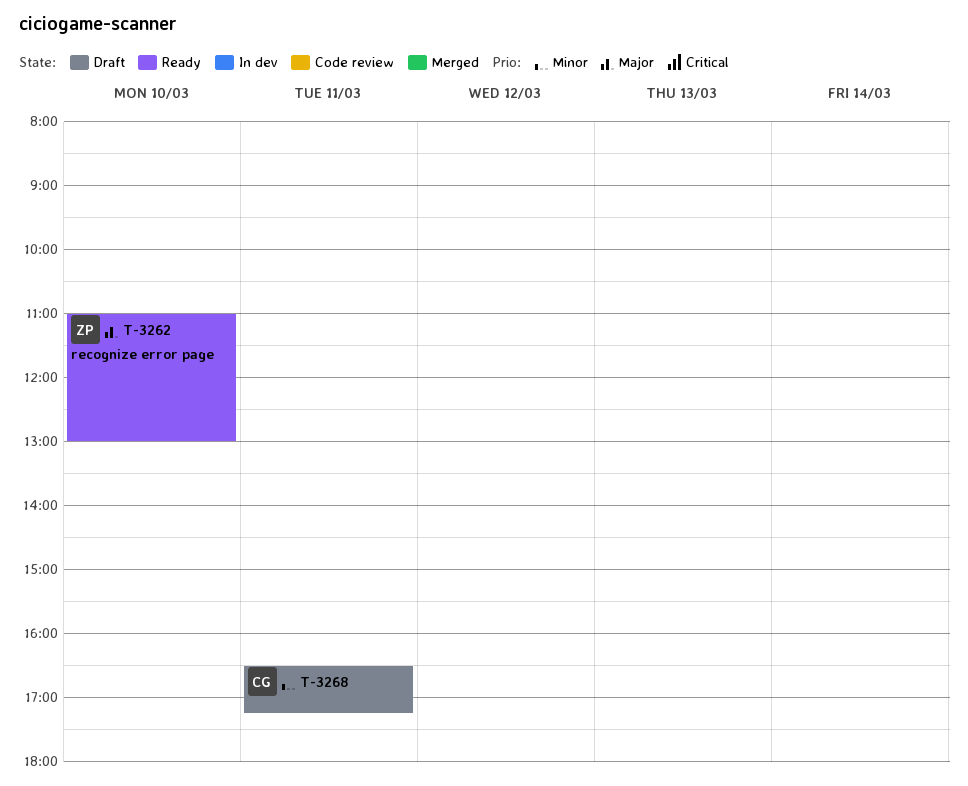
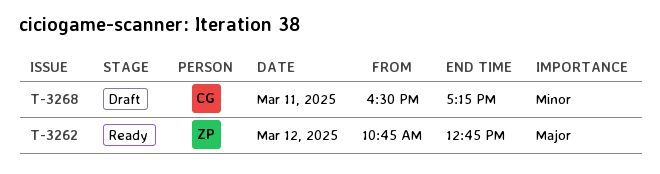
T-3262, day: Mar 10 -> Mar 12
T-3262, begins: 11:00 -> 10:45
T-3262, ends: 13:00 -> 12:45

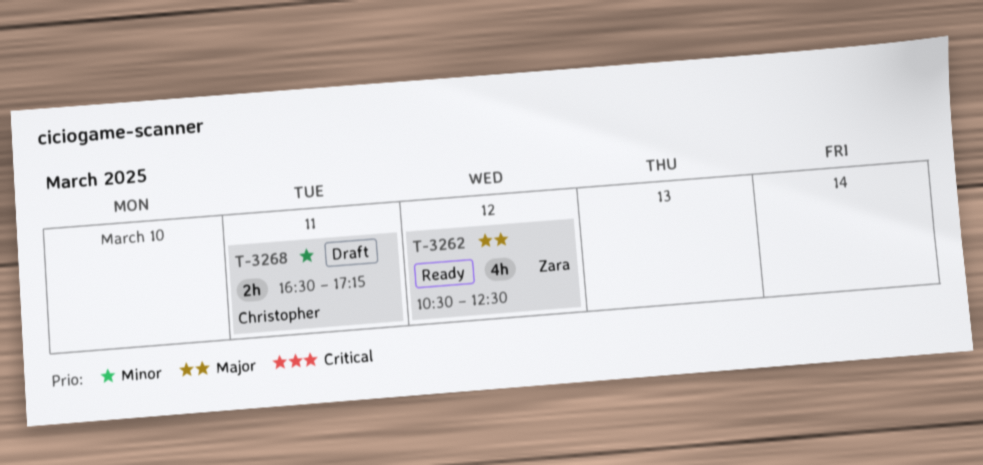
T-3262, begins: 10:45 -> 10:30
T-3262, ends: 12:45 -> 12:30

